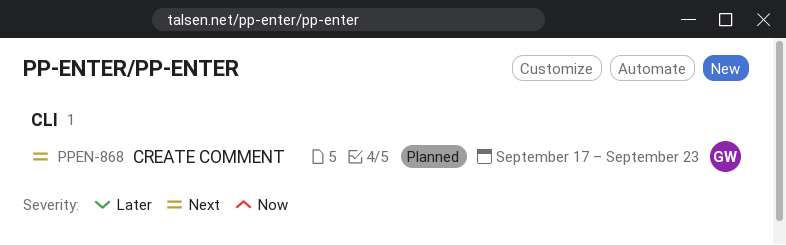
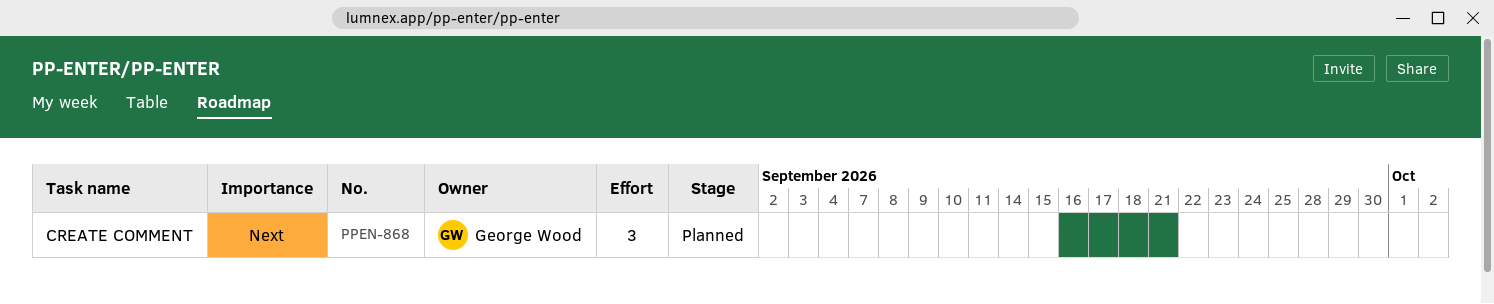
PPEN-868, start: Sep 17 -> Sep 16
PPEN-868, due: Sep 23 -> Sep 21

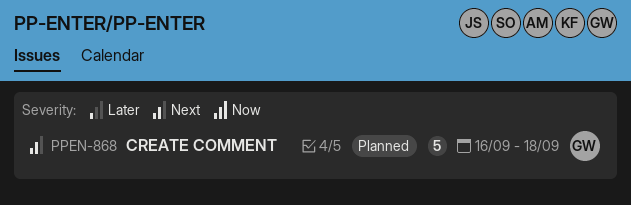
PPEN-868, estimate: 3 -> 5
PPEN-868, due: Sep 21 -> Sep 18

